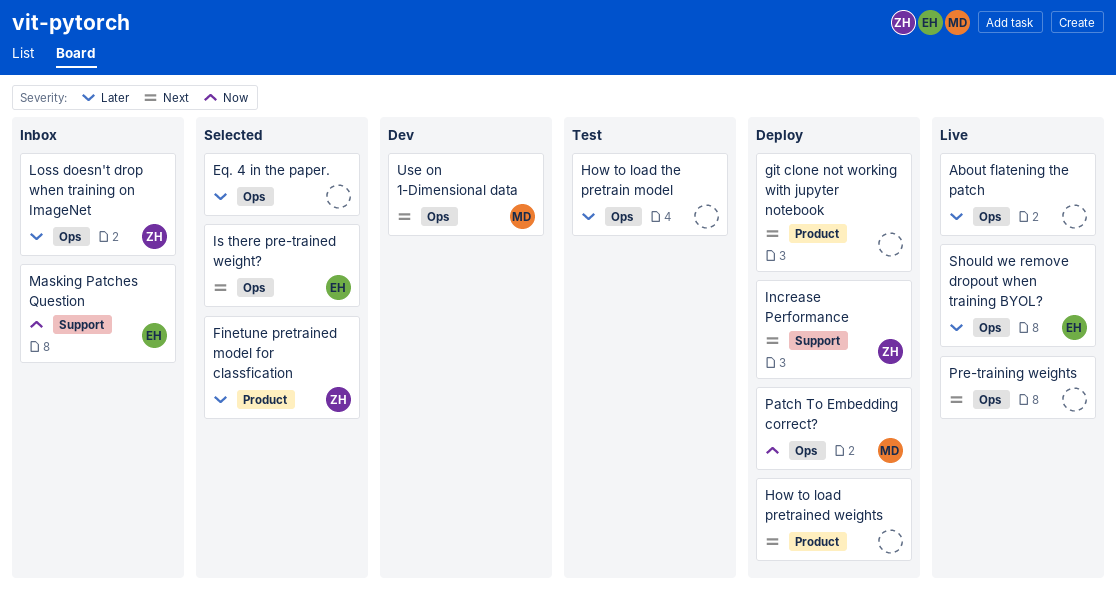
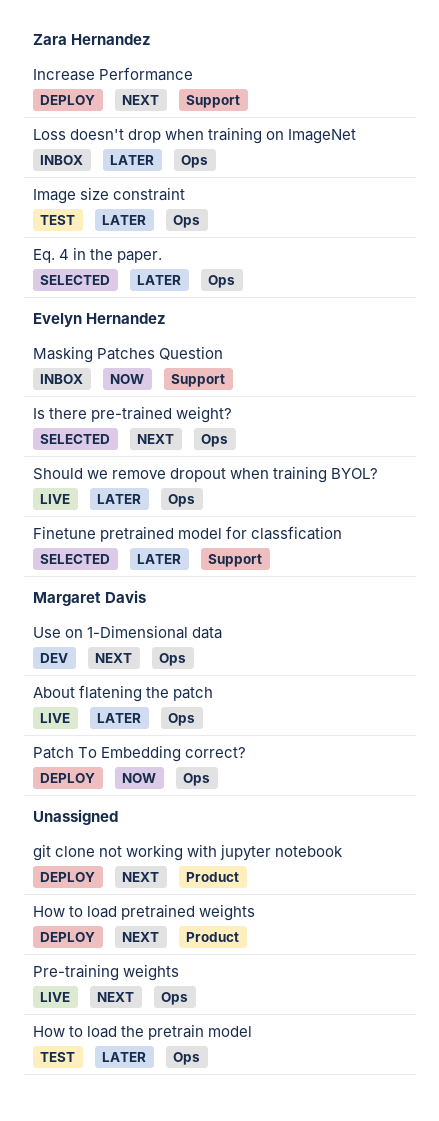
About flatening the patch, owner: none -> Margaret Davis
Eq. 4 in the paper., owner: none -> Zara Hernandez
Finetune pretrained model for classfication, owner: Zara Hernandez -> Evelyn Hernandez
Finetune pretrained model for classfication, label: Product -> Support
Image size constraint: none -> present

